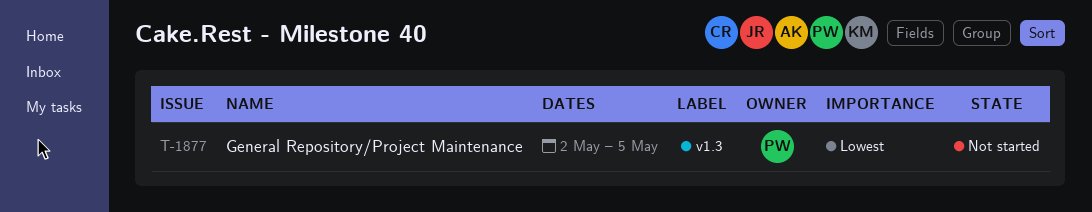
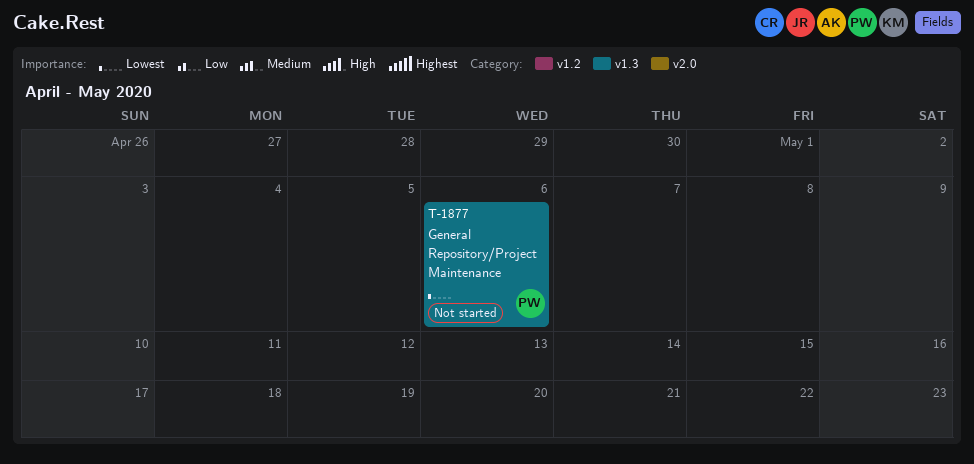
T-1877, due: May 5 -> May 6

